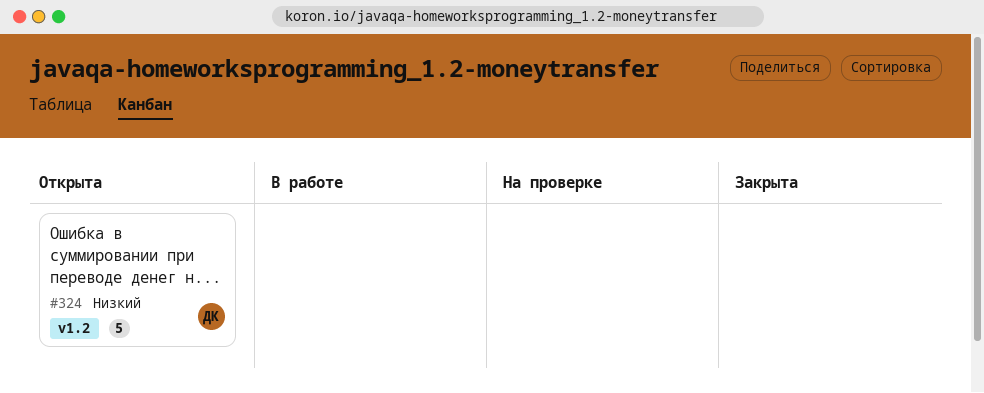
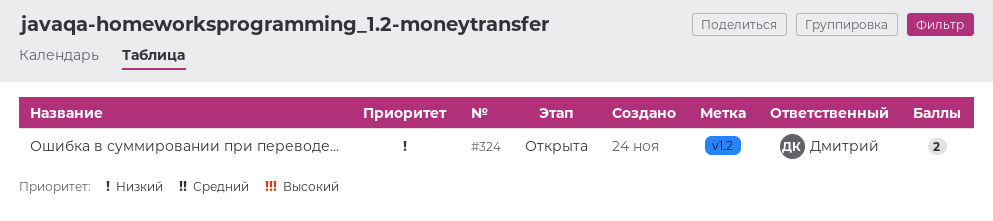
#324, estimate: 5 -> 2

